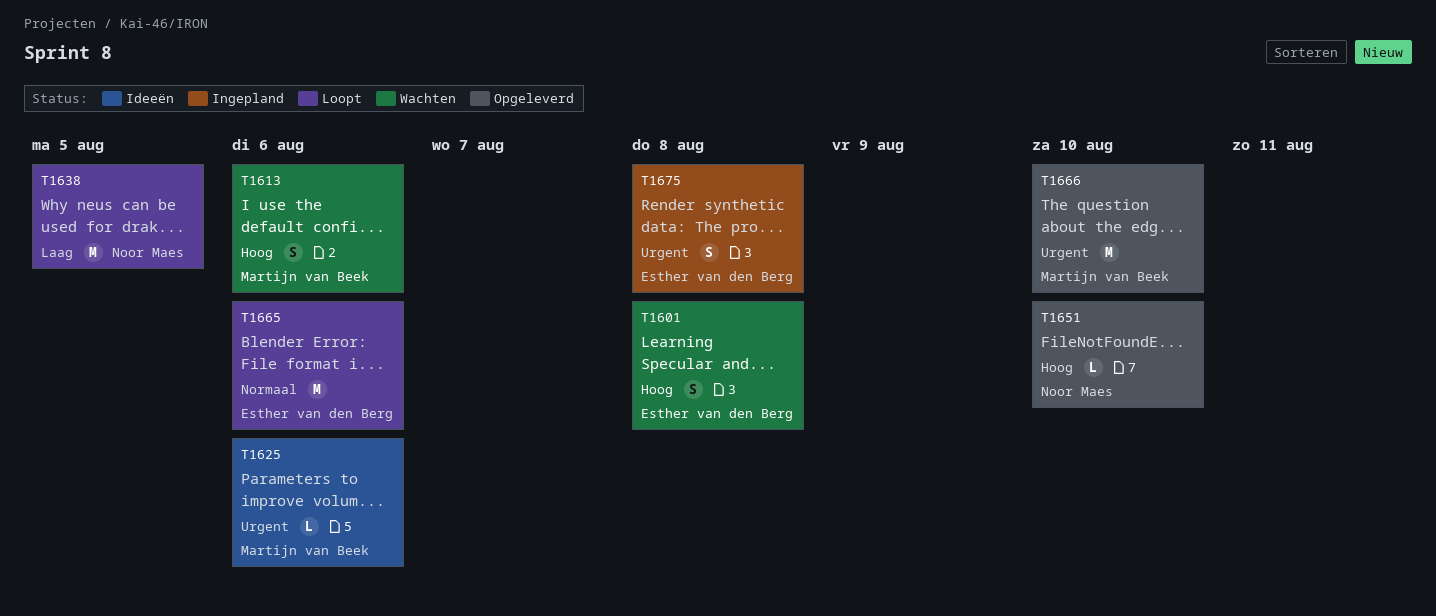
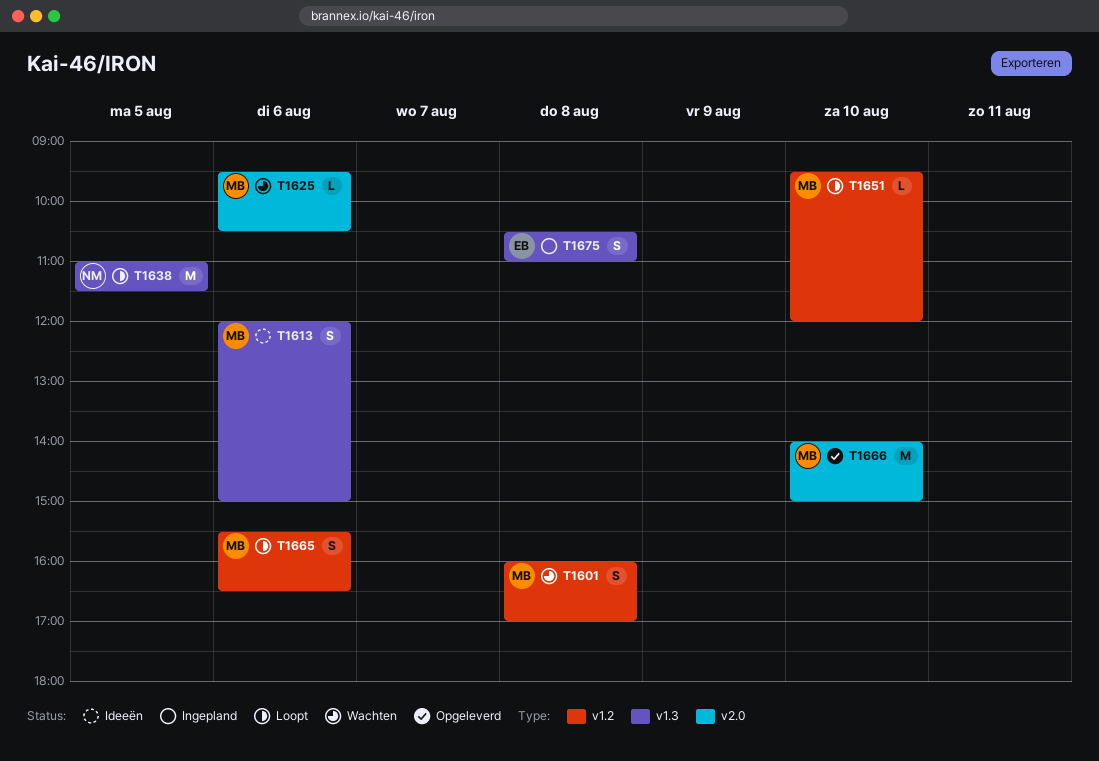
T1601, owner: Esther van den Berg -> Martijn van Beek
T1613, status: Wachten -> Ideeën
T1625, status: Ideeën -> Wachten
T1651, status: Opgeleverd -> Loopt
T1651, owner: Noor Maes -> Martijn van Beek
T1665, owner: Esther van den Berg -> Martijn van Beek
T1665, estimate: M -> S

